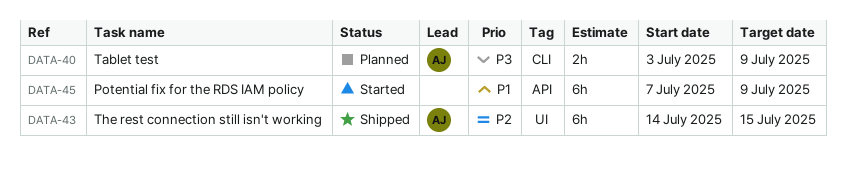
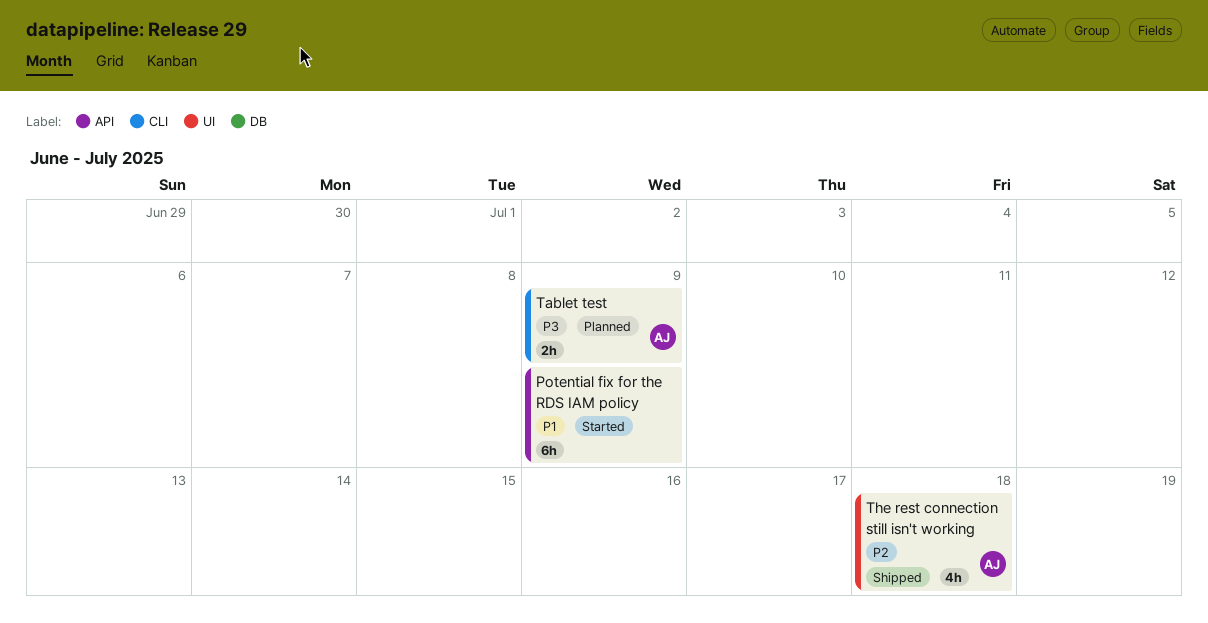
The rest connection still isn't working, estimate: 6h -> 4h
The rest connection still isn't working, due: Jul 15 -> Jul 18

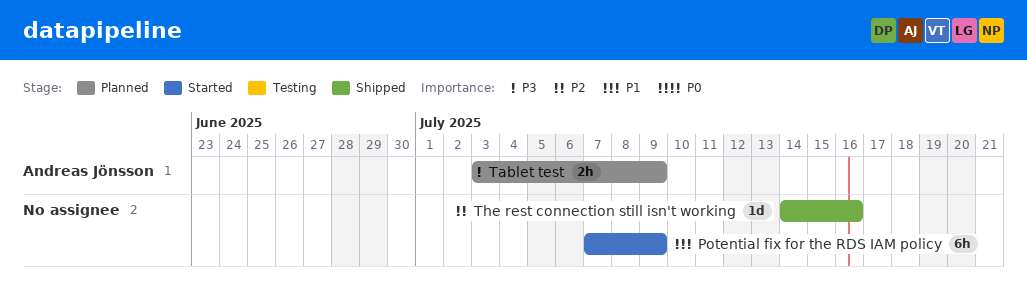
The rest connection still isn't working, owner: Andreas Jönsson -> none
The rest connection still isn't working, estimate: 4h -> 1d
The rest connection still isn't working, due: Jul 18 -> Jul 16

